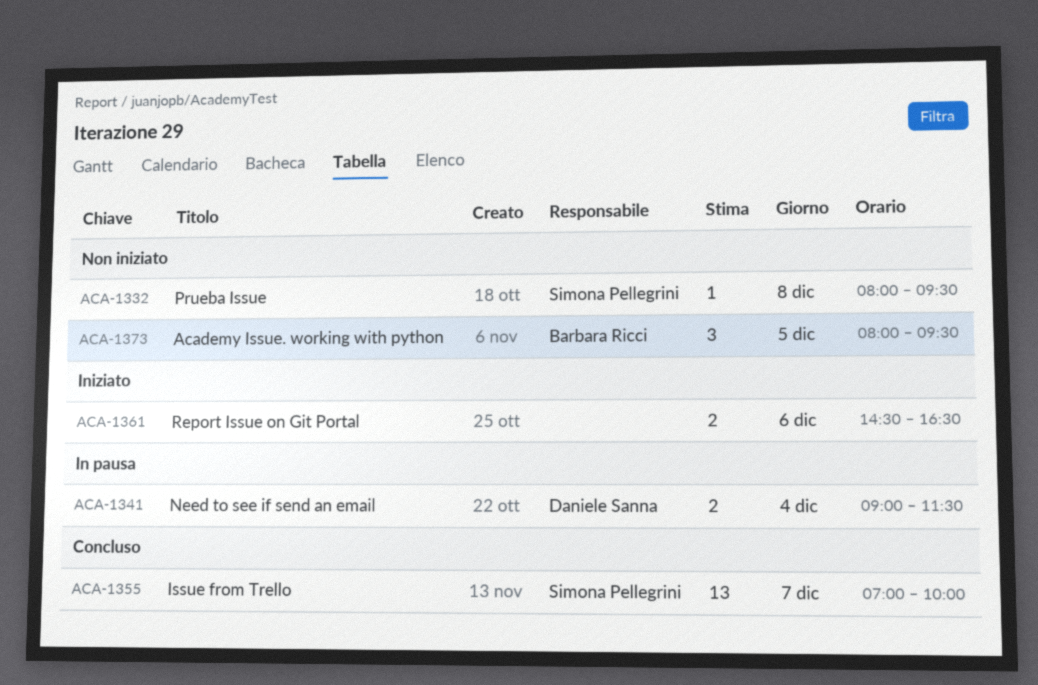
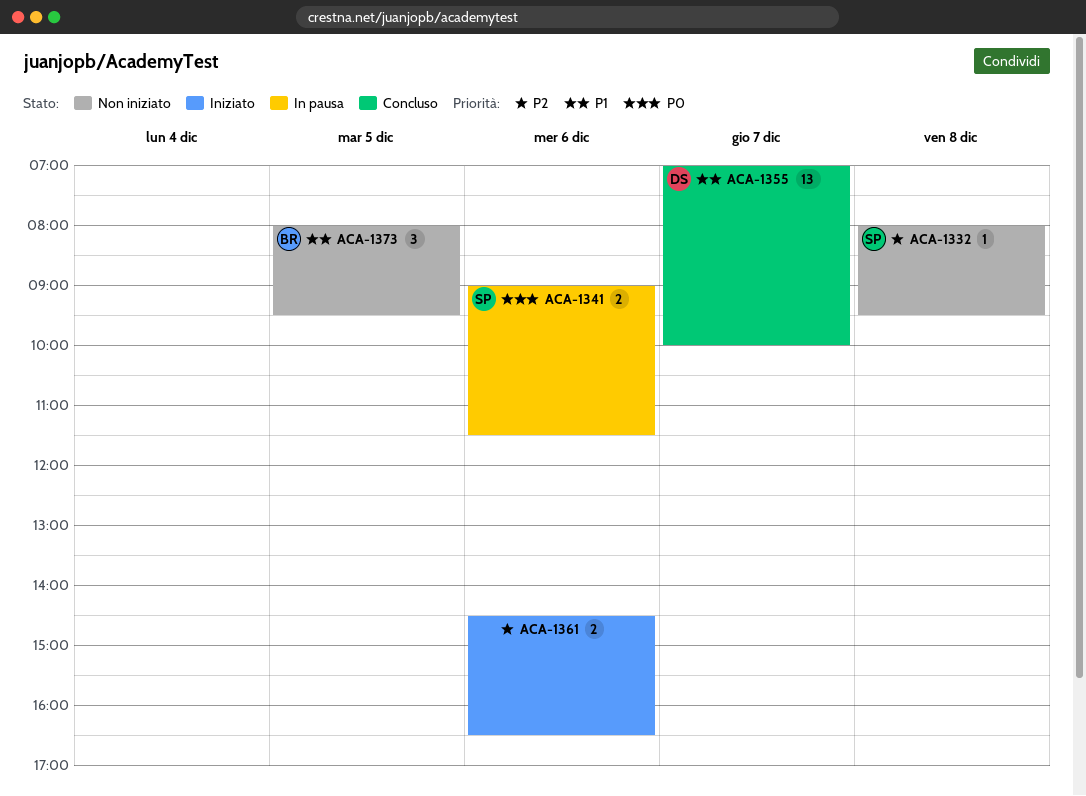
ACA-1341, owner: Daniele Sanna -> Simona Pellegrini
ACA-1341, day: Dec 4 -> Dec 6
ACA-1355, owner: Simona Pellegrini -> Daniele Sanna

